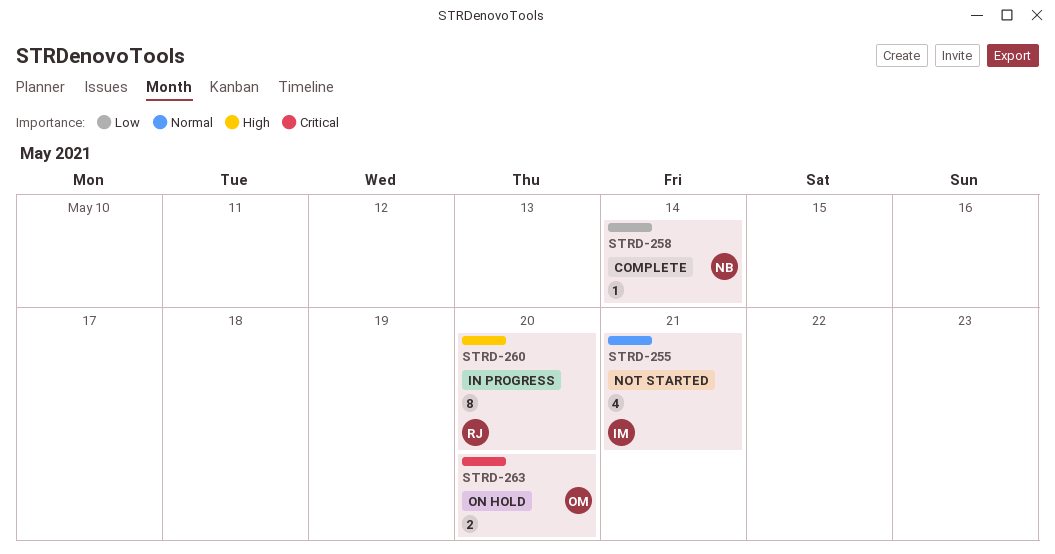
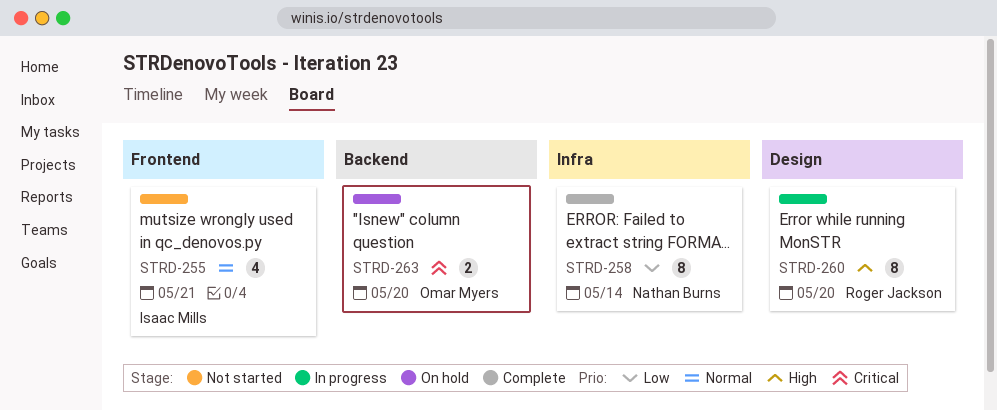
STRD-258, estimate: 1 -> 8

